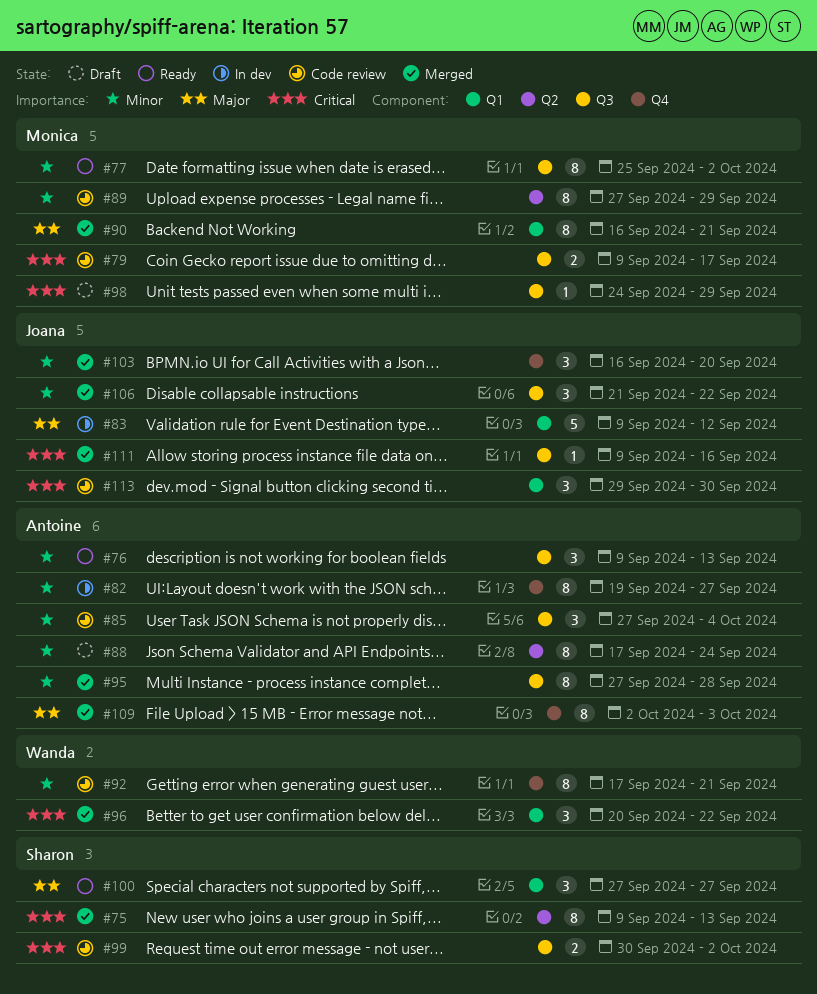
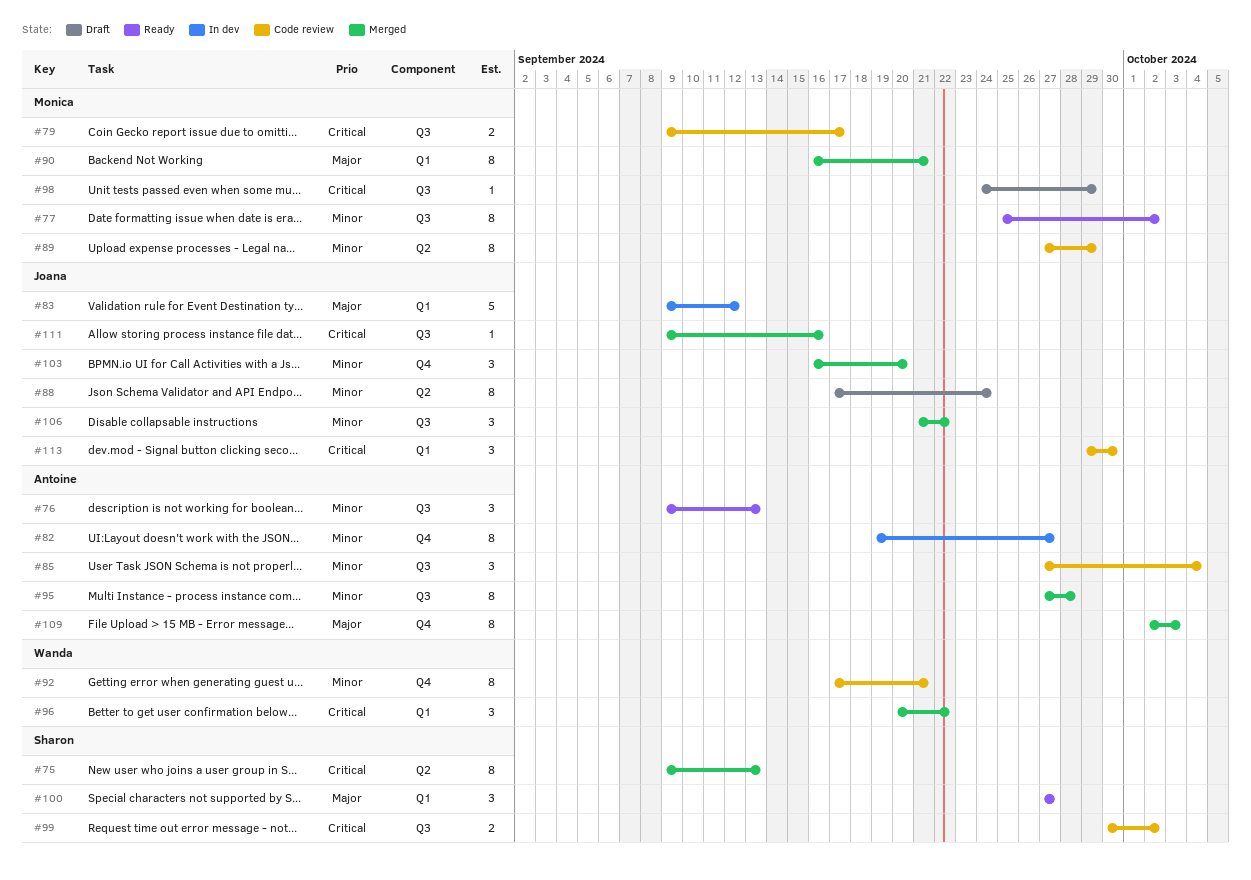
#88, owner: Antoine -> Joana

